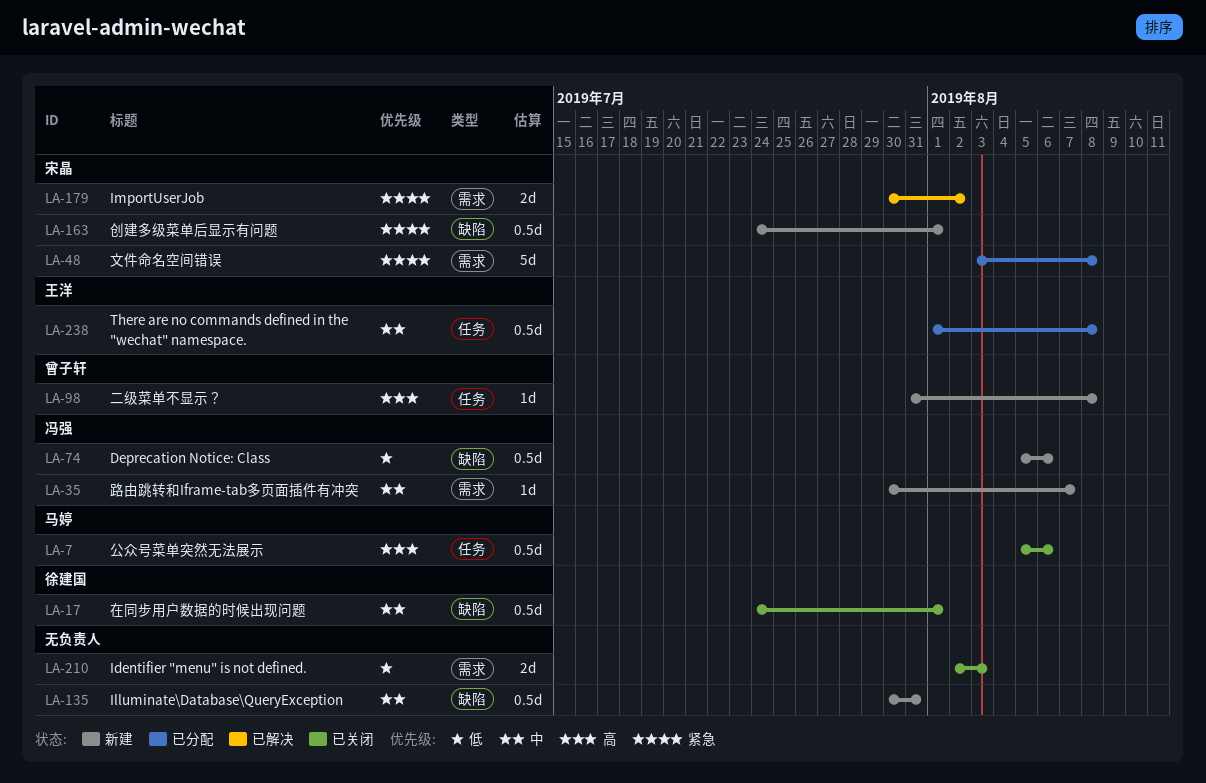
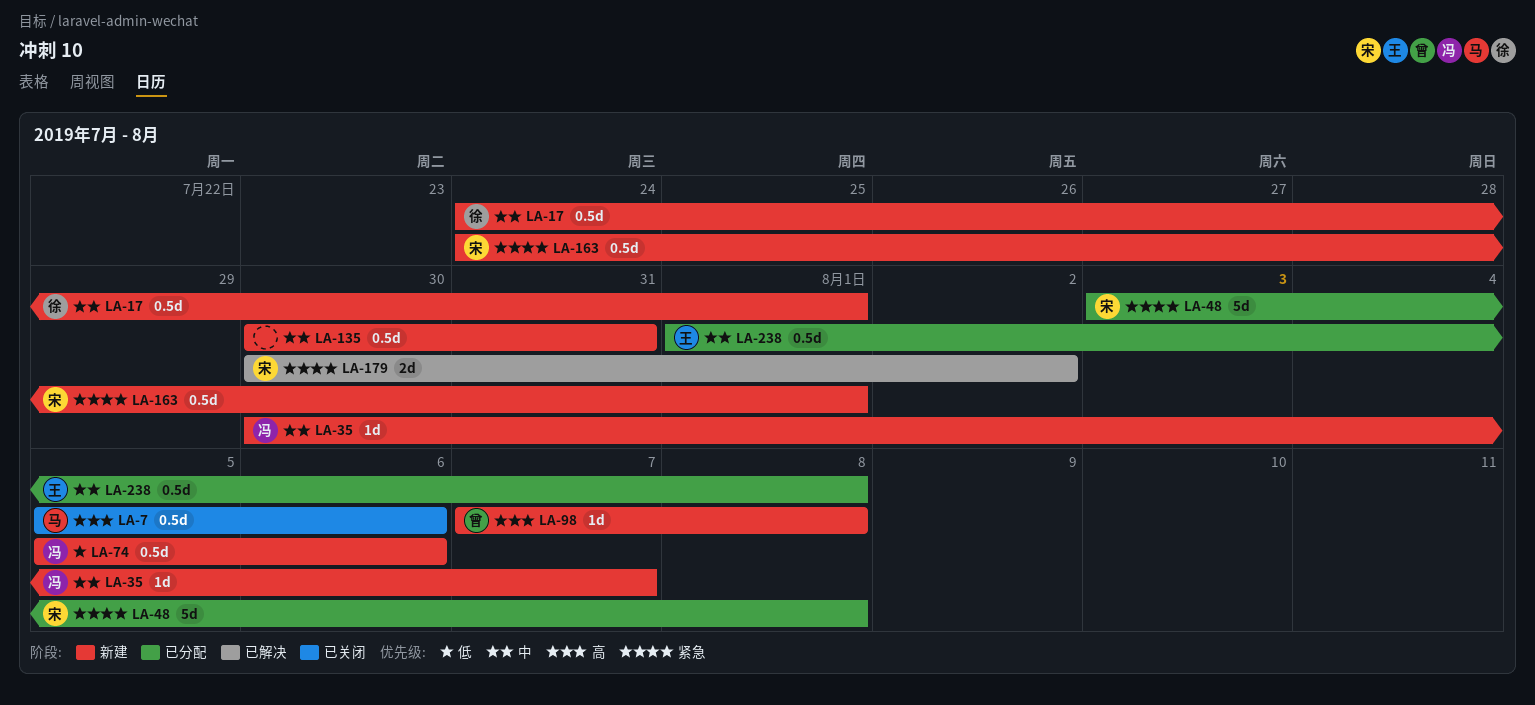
LA-17, status: 已关闭 -> 新建
LA-98, start: Jul 31 -> Aug 7
LA-210: present -> none

